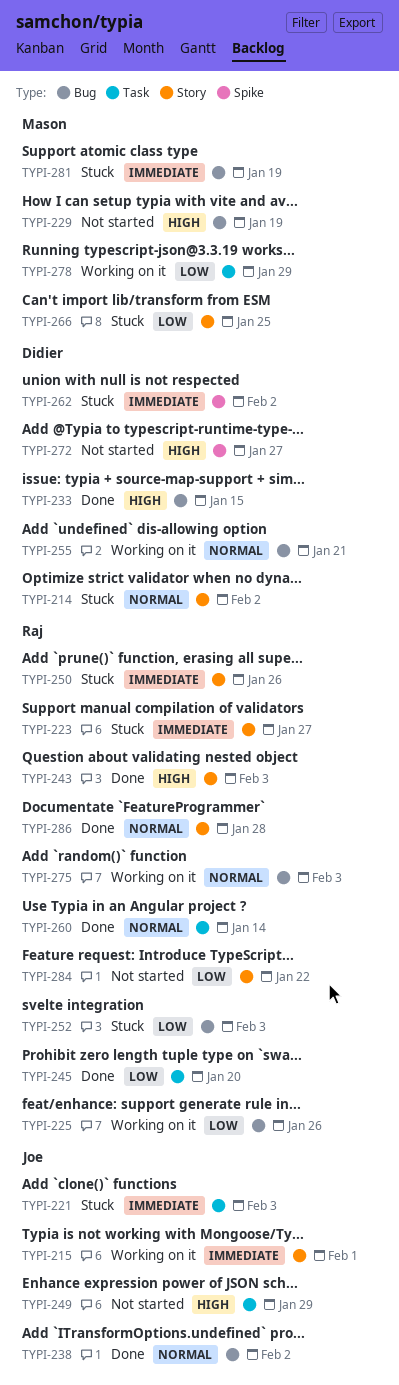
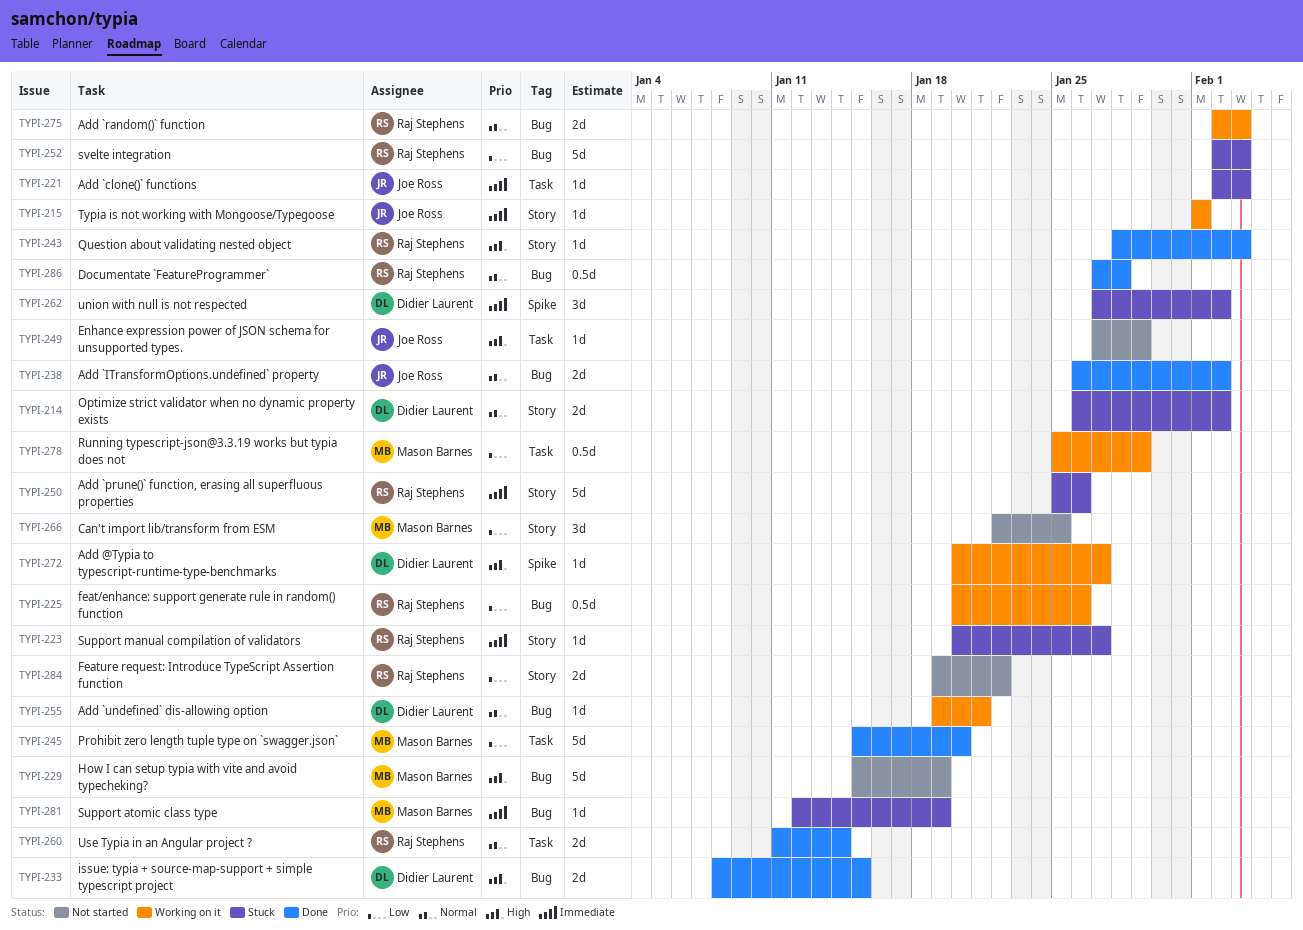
TYPI-245, owner: Raj Stephens -> Mason Barnes
TYPI-266, status: Stuck -> Not started
TYPI-272, status: Not started -> Working on it
TYPI-286, label: Story -> Bug

